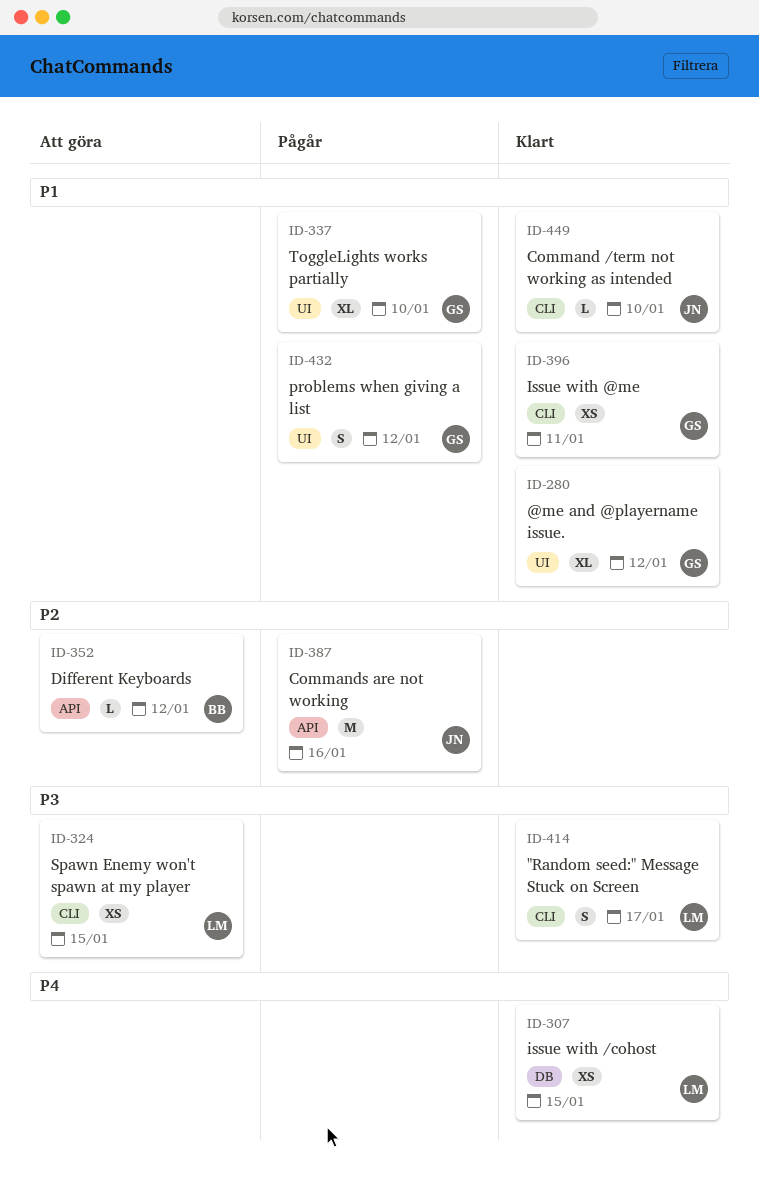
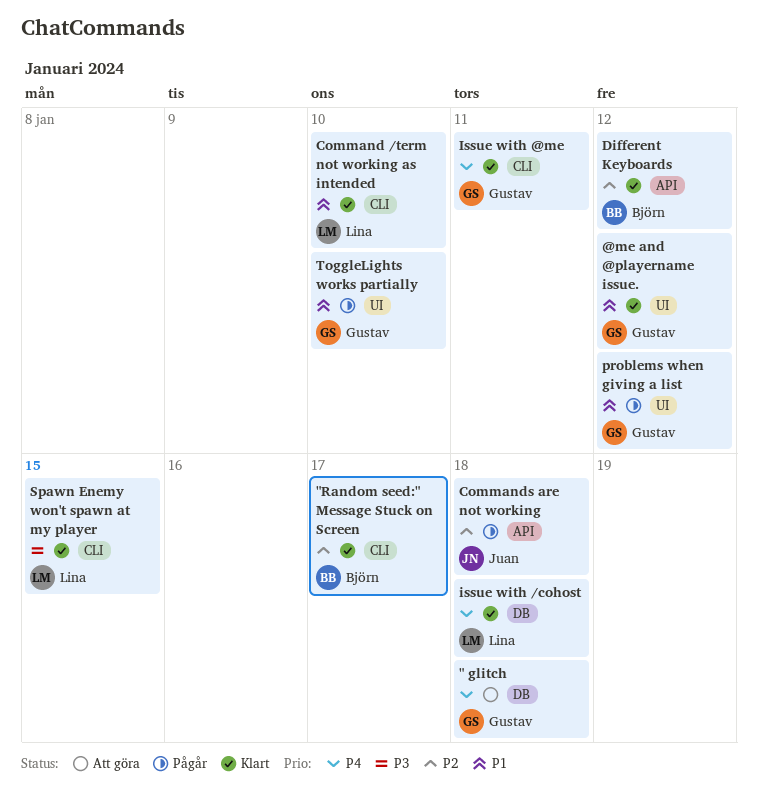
" glitch: none -> present
"Random seed:" Message Stuck on Screen, owner: Lina -> Björn
"Random seed:" Message Stuck on Screen, priority: P3 -> P2
Command /term not working as intended, owner: Juan -> Lina
Commands are not working, due: Jan 16 -> Jan 18
Different Keyboards, status: Att göra -> Klart
issue with /cohost, due: Jan 15 -> Jan 18
Issue with @me, priority: P1 -> P4
Spawn Enemy won't spawn at my player, status: Att göra -> Klart

